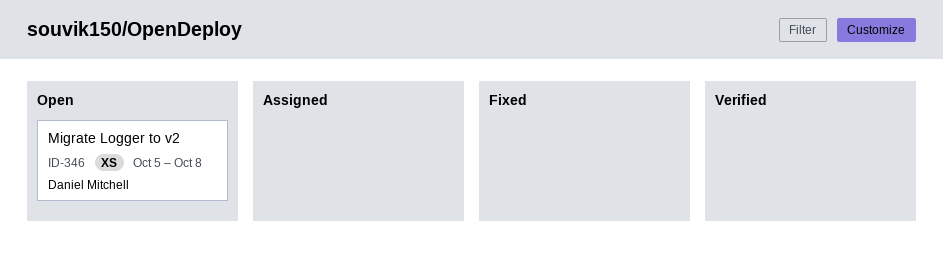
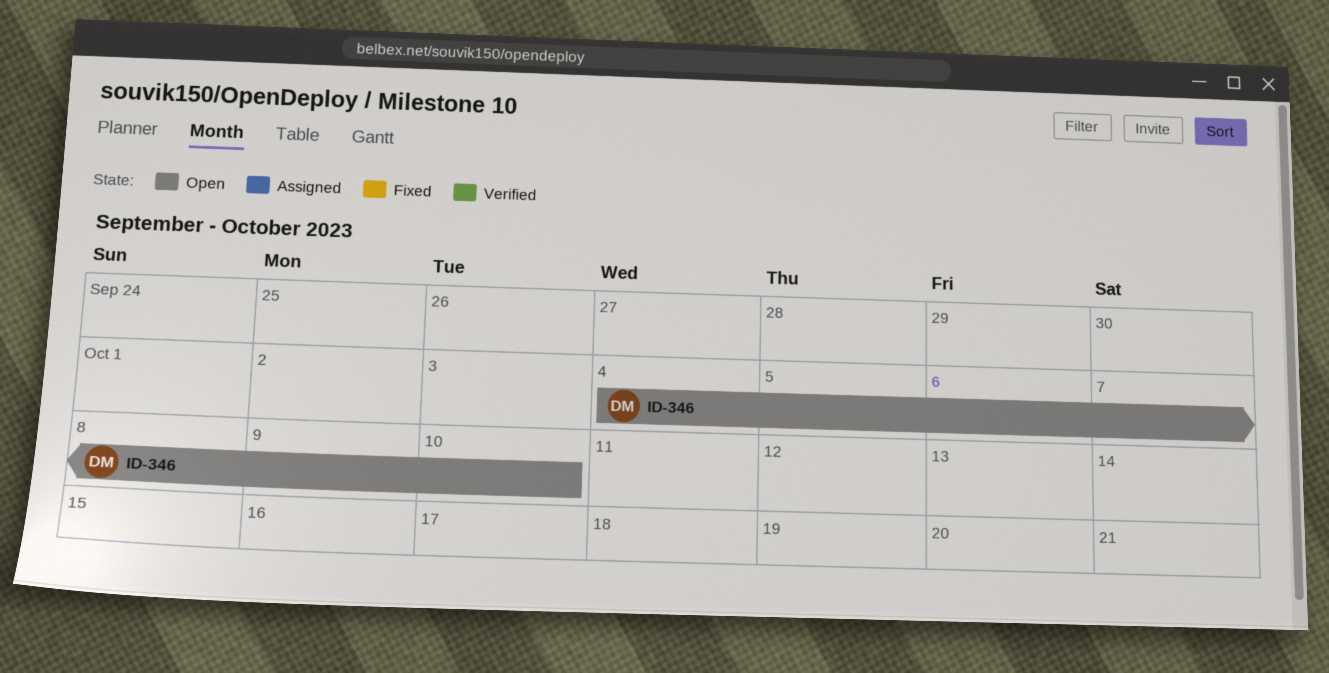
ID-346, start: Oct 5 -> Oct 4
ID-346, due: Oct 8 -> Oct 10

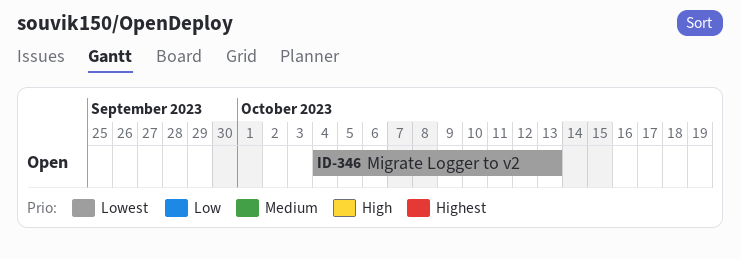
ID-346, due: Oct 10 -> Oct 13

